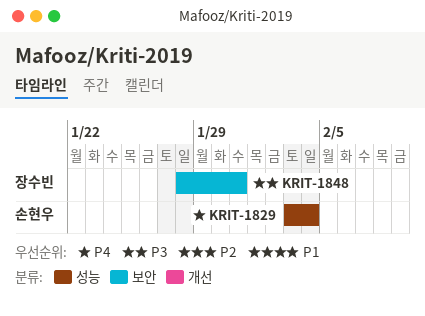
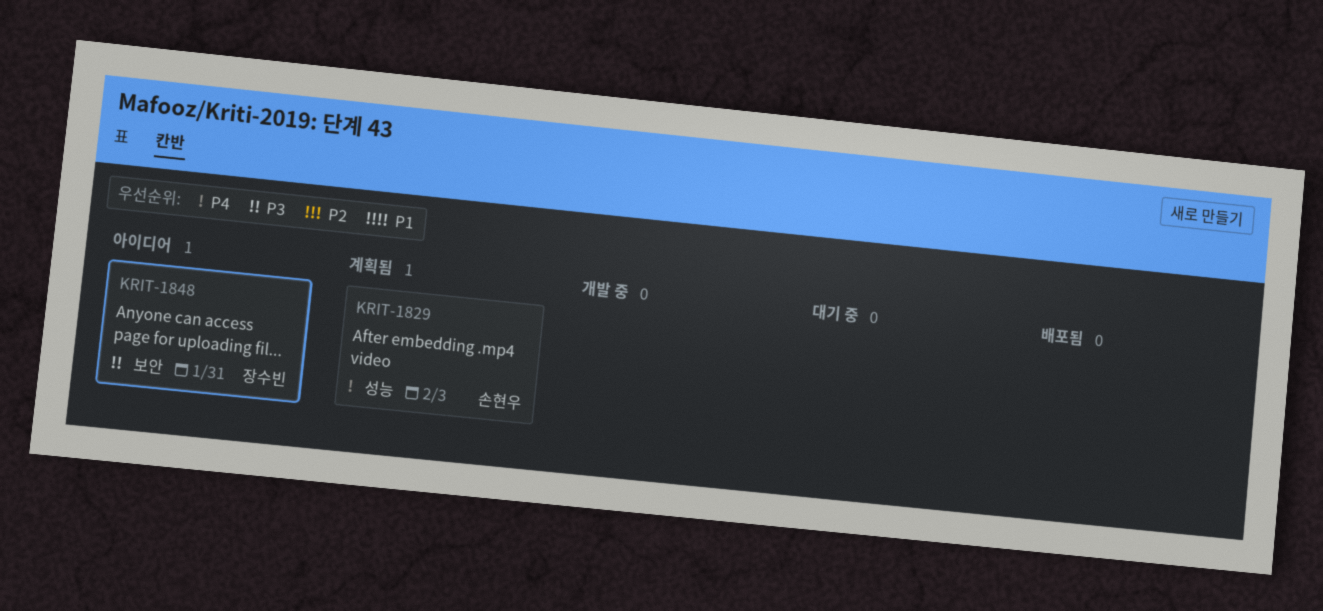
KRIT-1829, due: Feb 4 -> Feb 3

